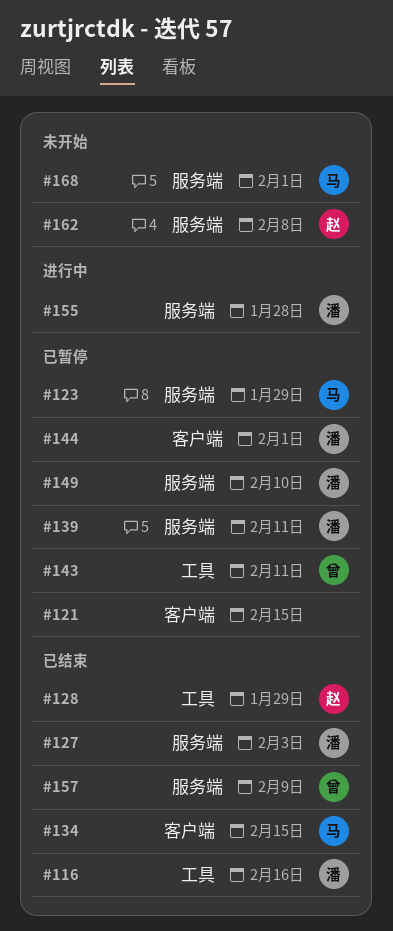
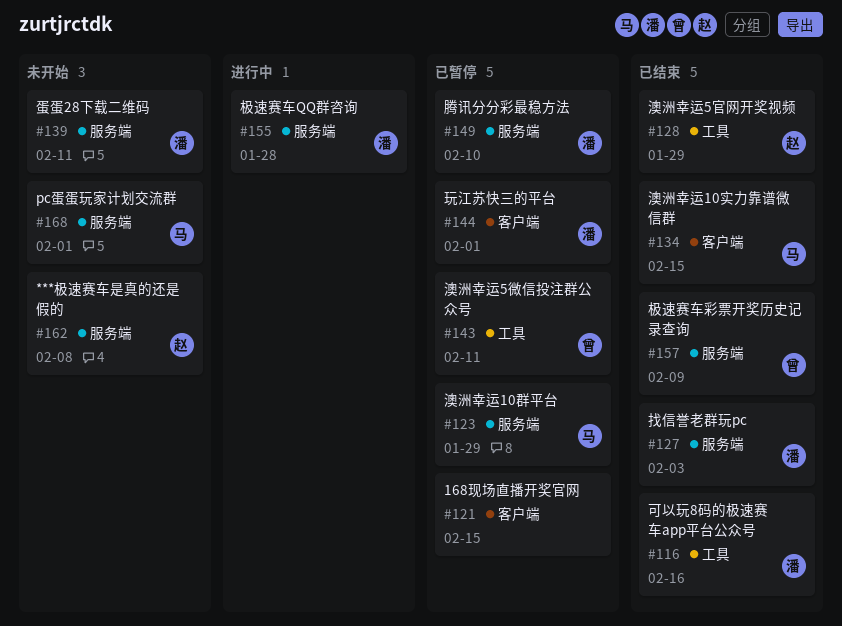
#139, status: 已暂停 -> 未开始

